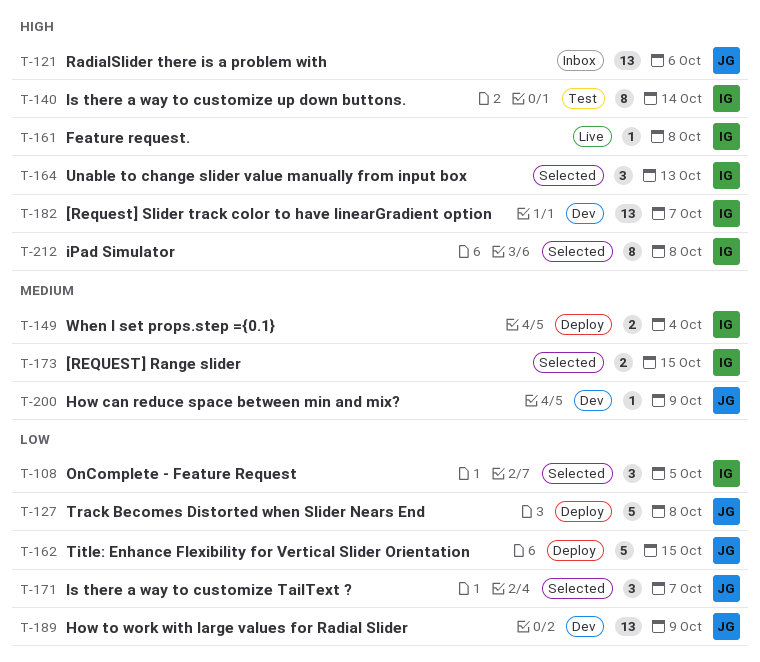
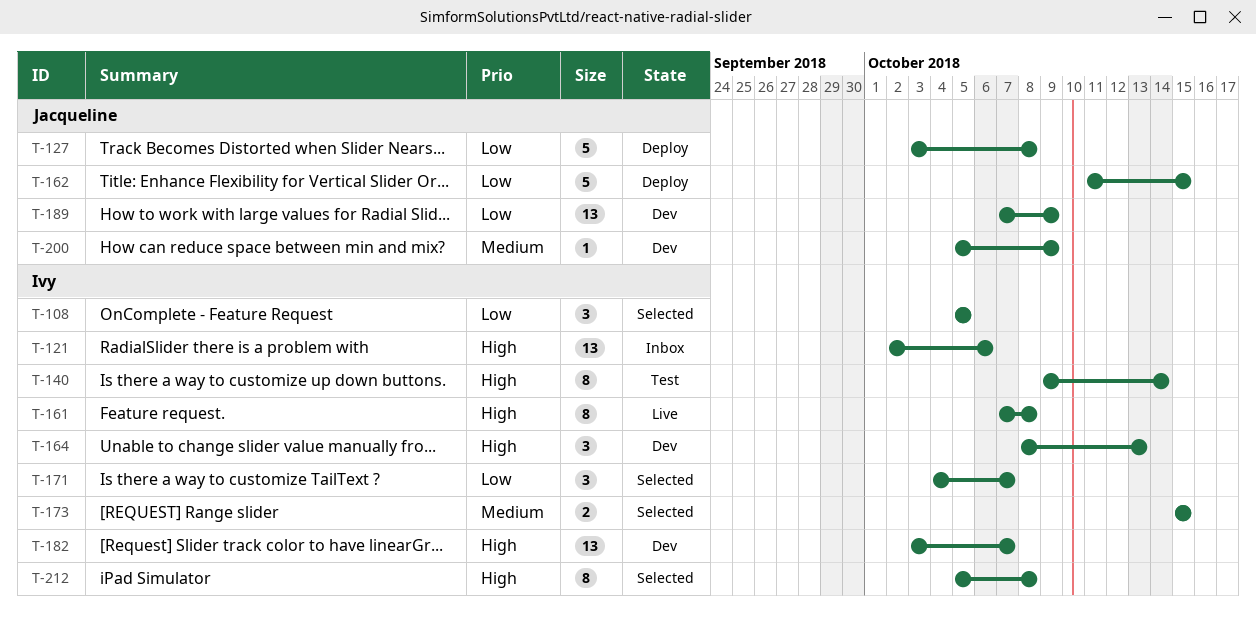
T-121, owner: Jacqueline -> Ivy
T-149: present -> none
T-161, estimate: 1 -> 8
T-164, status: Selected -> Dev
T-171, owner: Jacqueline -> Ivy

